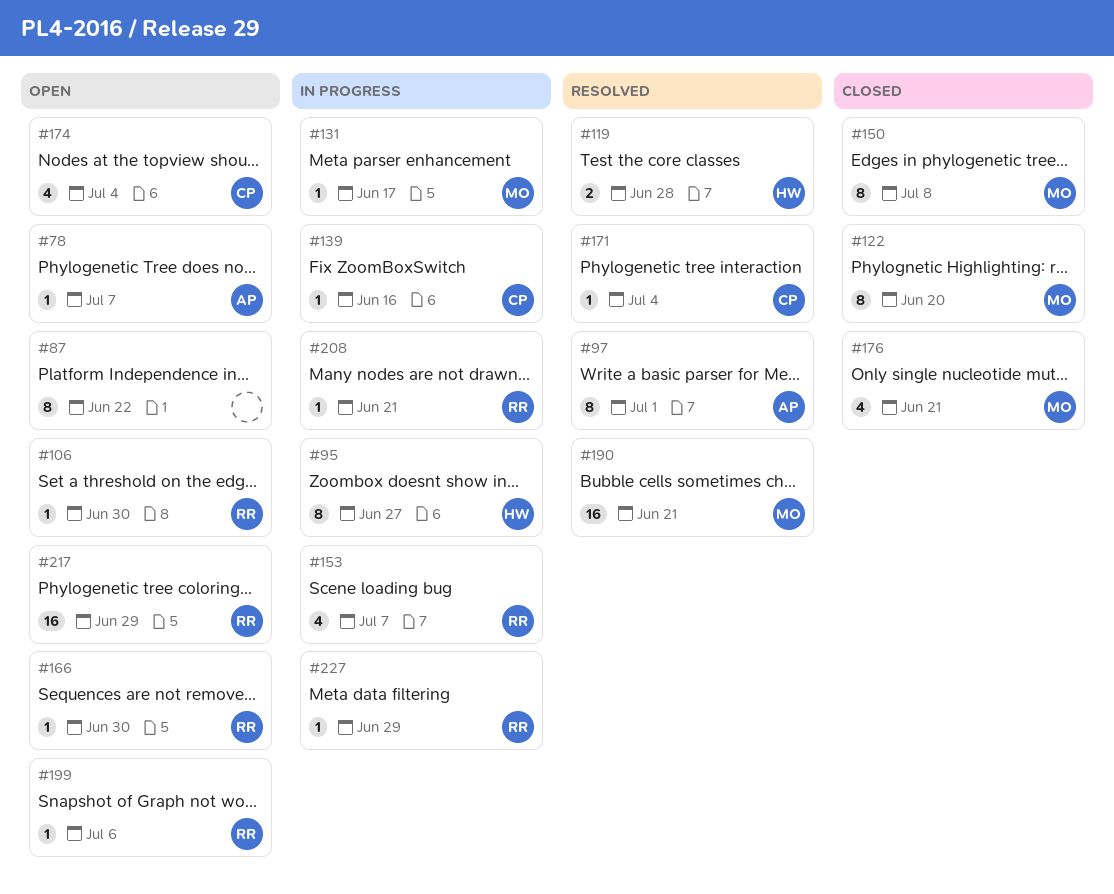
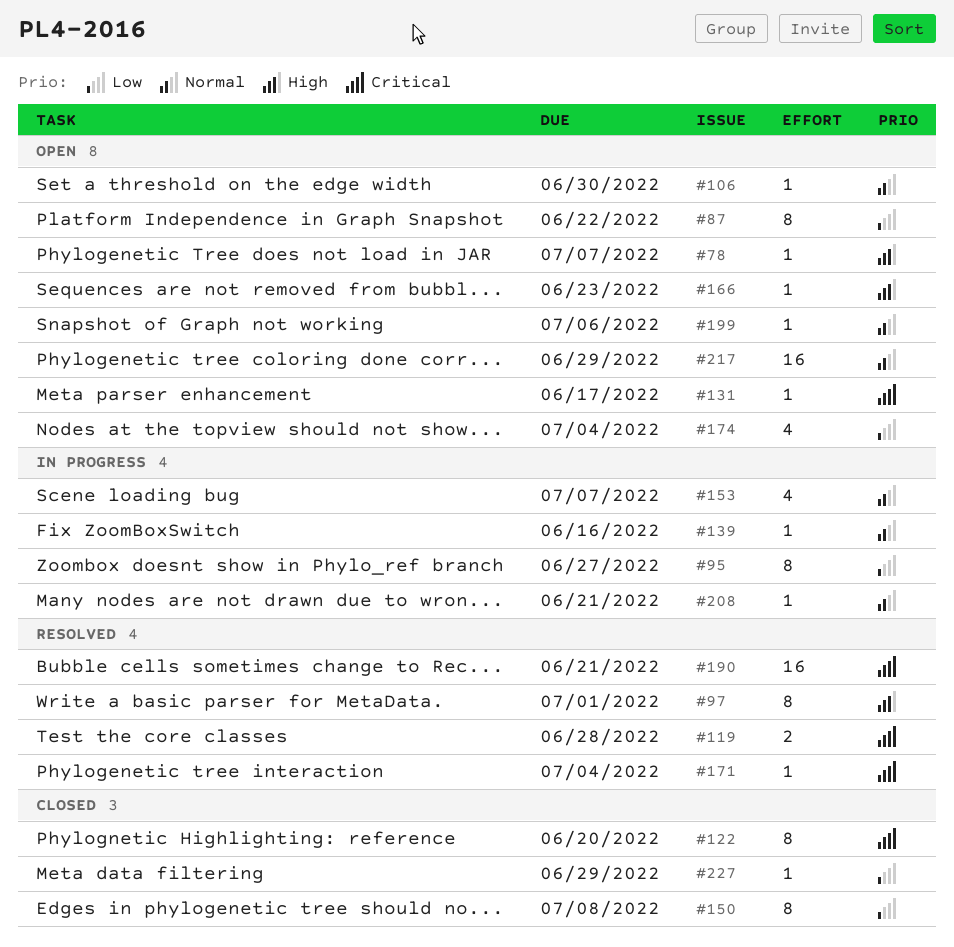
#131, status: In progress -> Open
#166, due: Jun 30 -> Jun 23
#176: present -> none
#227, status: In progress -> Closed

